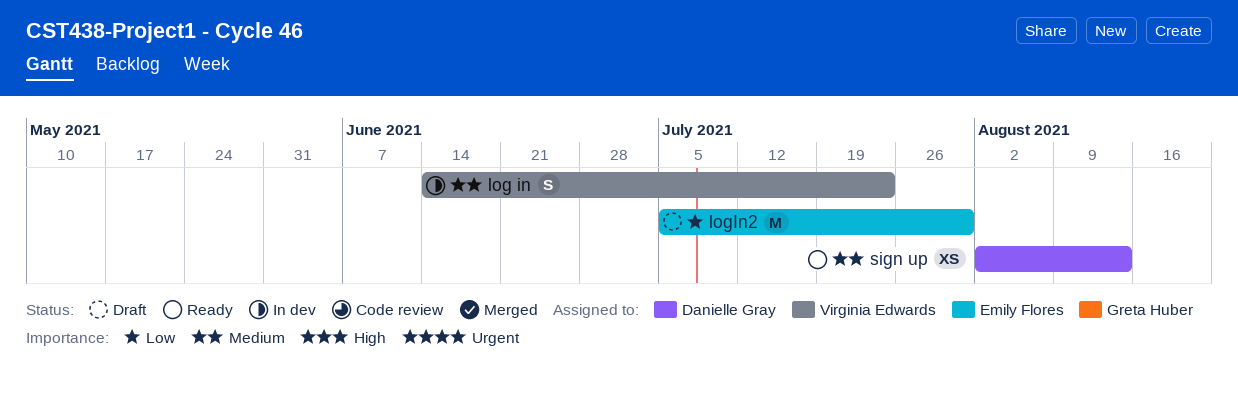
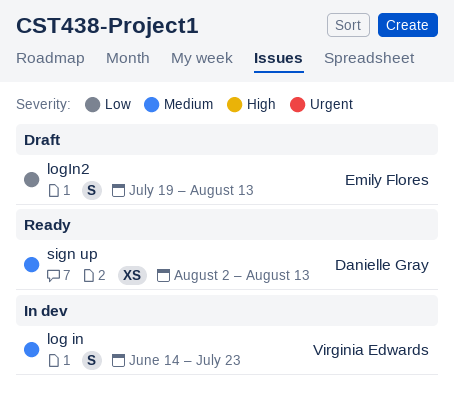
logIn2, estimate: M -> S
logIn2, start: Jul 5 -> Jul 19
logIn2, due: Jul 30 -> Aug 13

